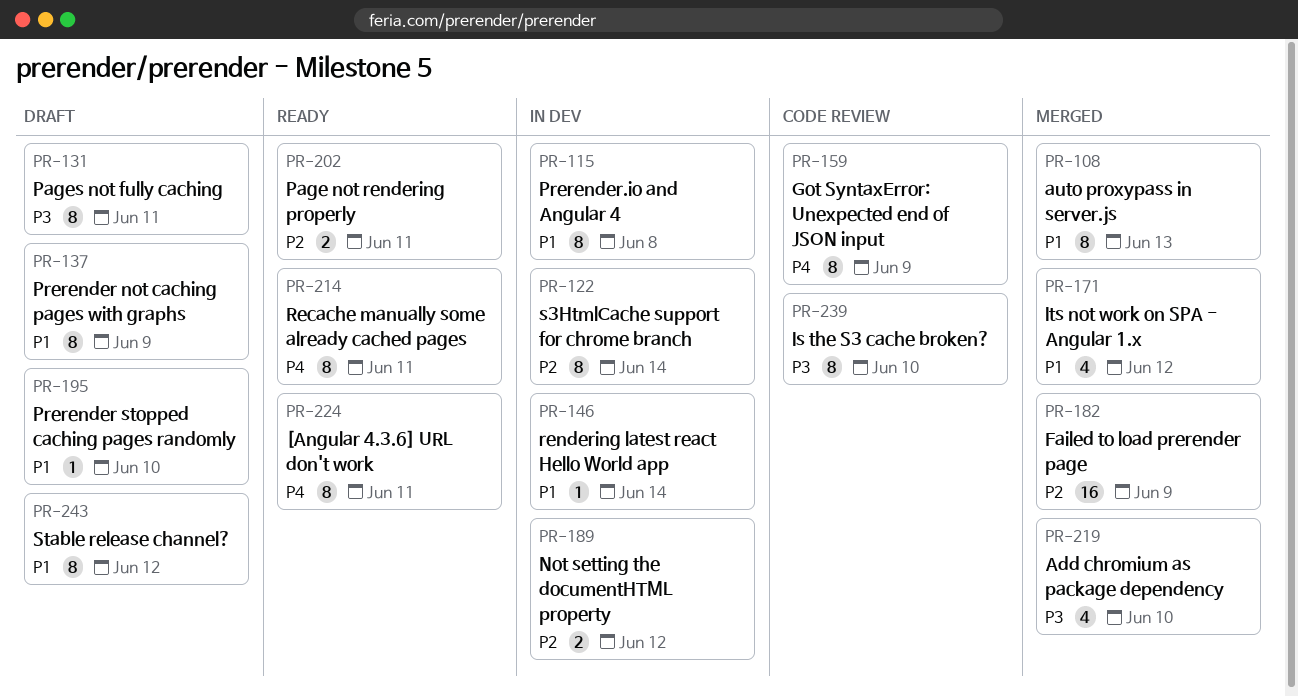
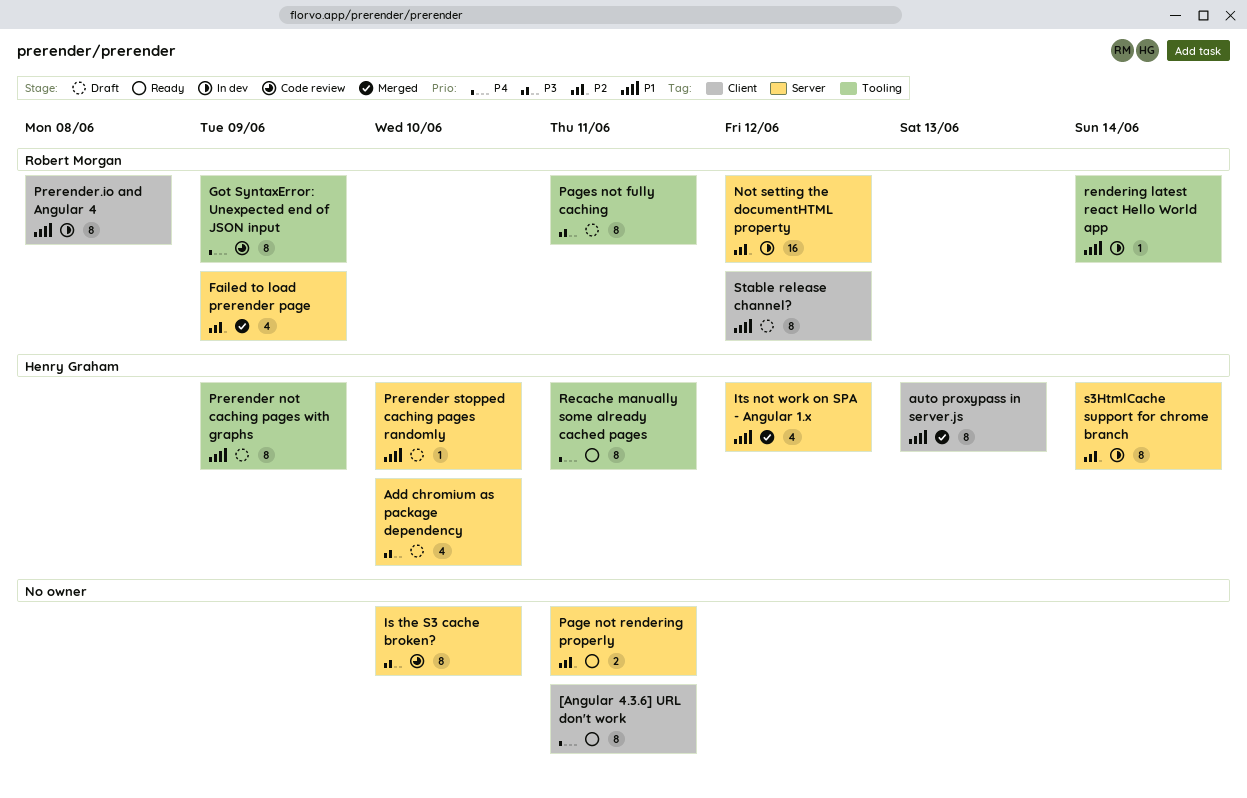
Add chromium as package dependency, status: Merged -> Draft
Failed to load prerender page, estimate: 16 -> 4
Not setting the documentHTML property, estimate: 2 -> 16

